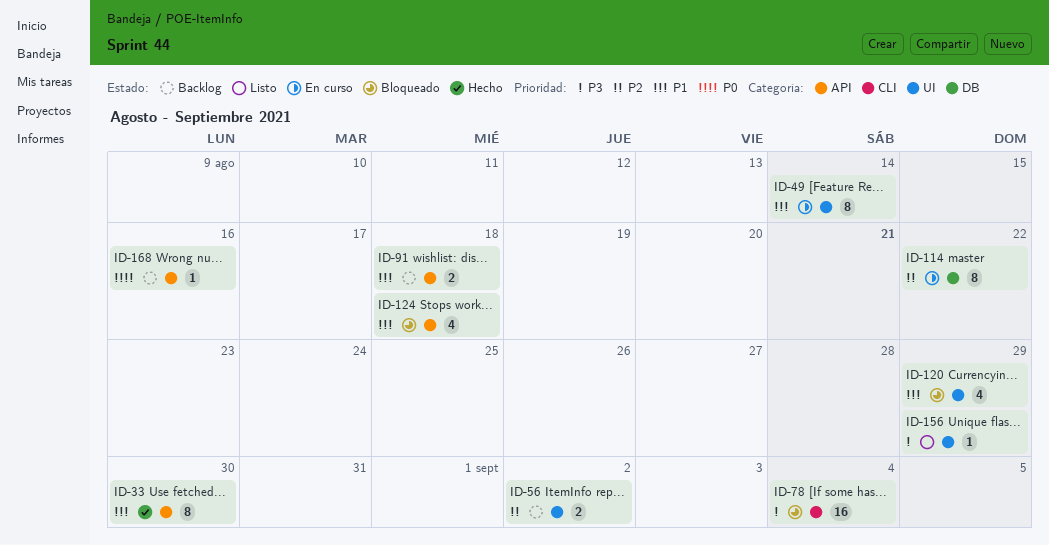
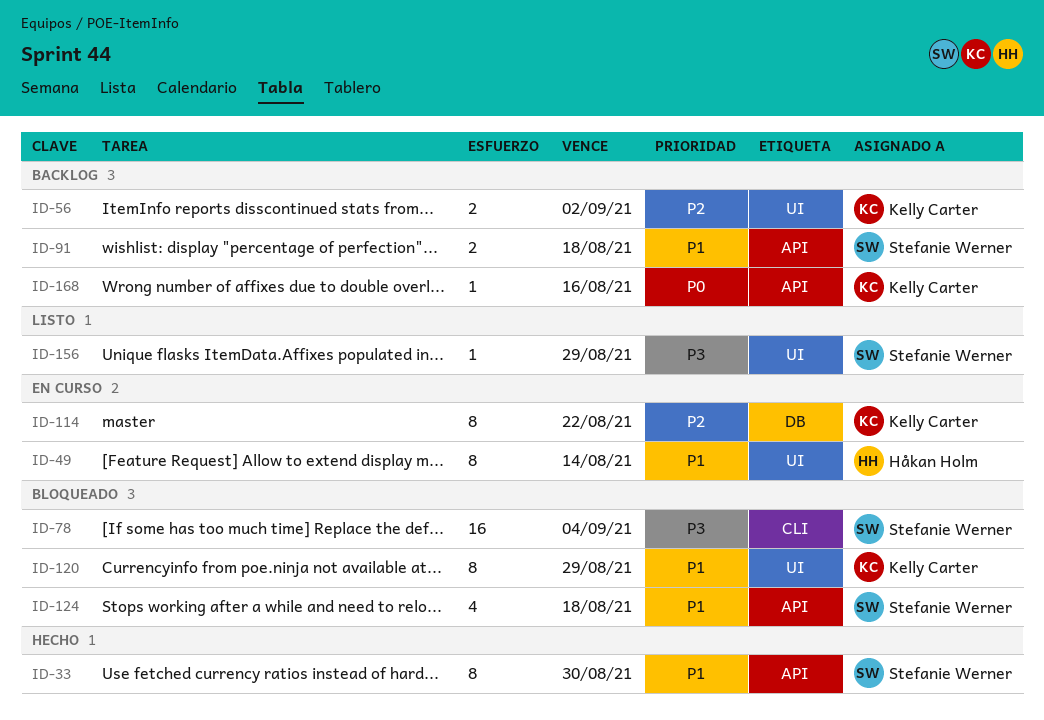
ID-120, estimate: 4 -> 8

